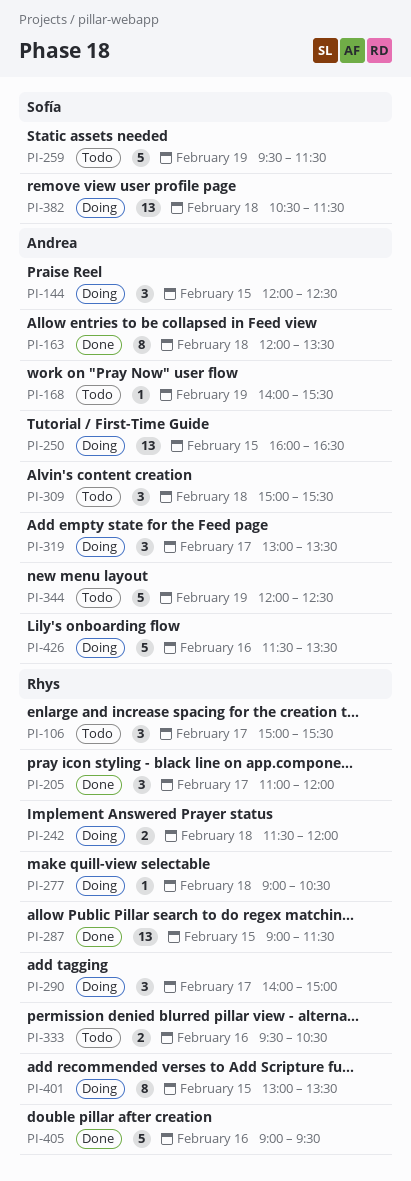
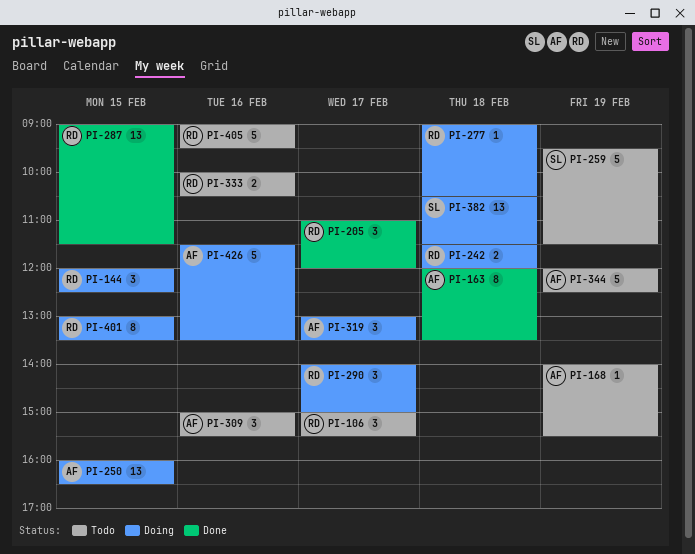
PI-144, owner: Andrea -> Rhys
PI-309, day: Feb 18 -> Feb 16
PI-333, begins: 09:30 -> 10:00
PI-405, status: Done -> Todo

